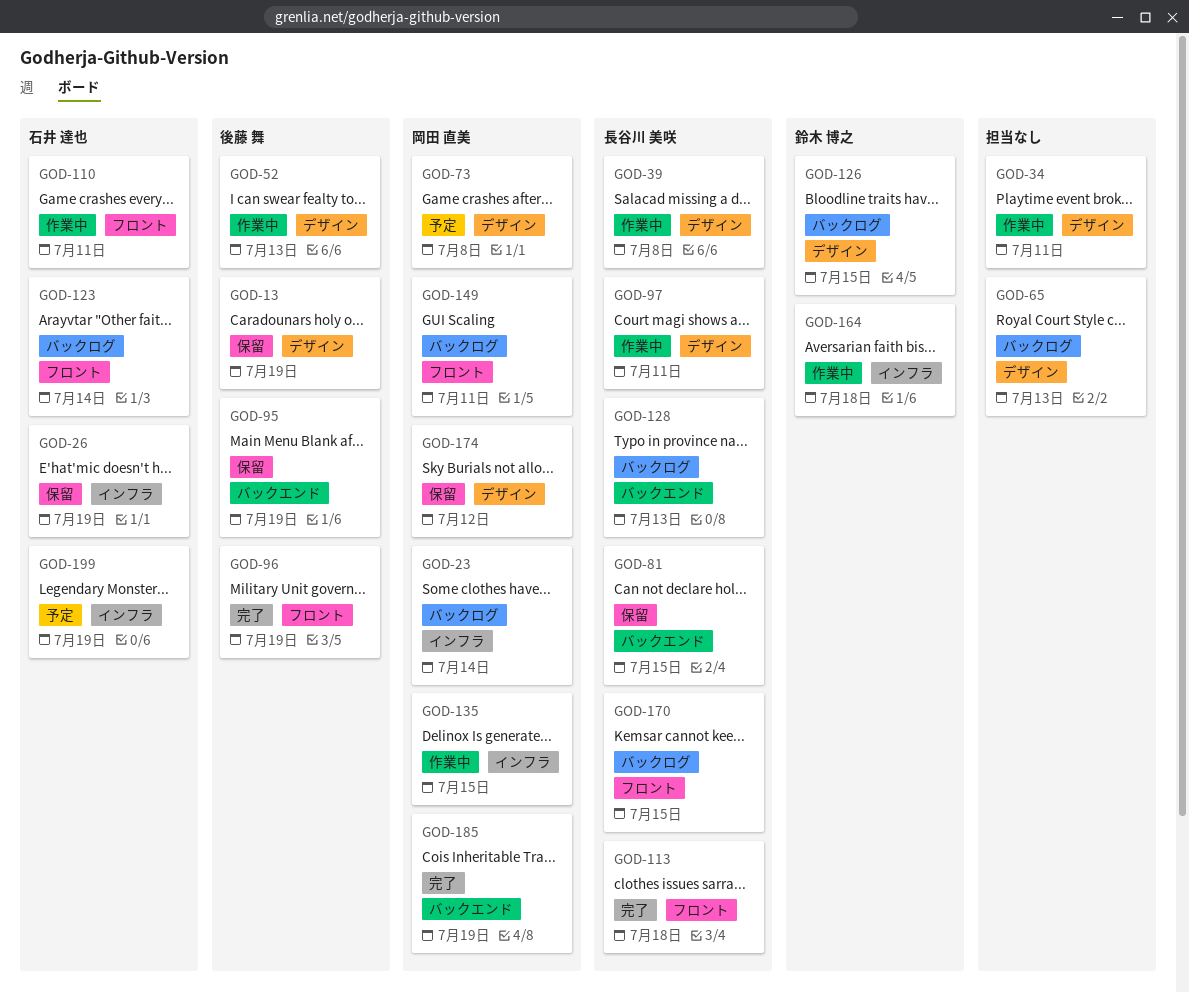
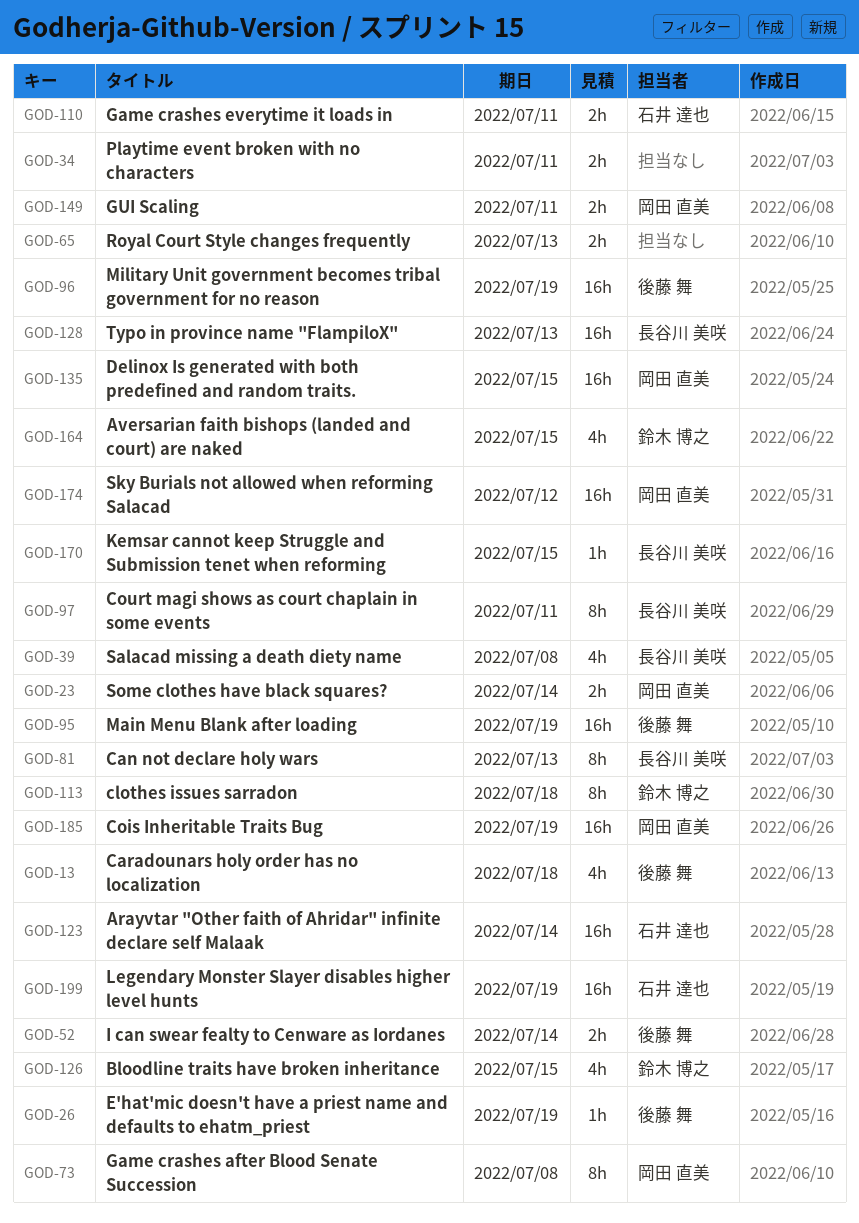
GOD-13, due: Jul 19 -> Jul 18
GOD-26, owner: 石井 達也 -> 後藤 舞
GOD-52, due: Jul 13 -> Jul 14
GOD-81, due: Jul 15 -> Jul 13
GOD-113, owner: 長谷川 美咲 -> 鈴木 博之
GOD-164, due: Jul 18 -> Jul 15

